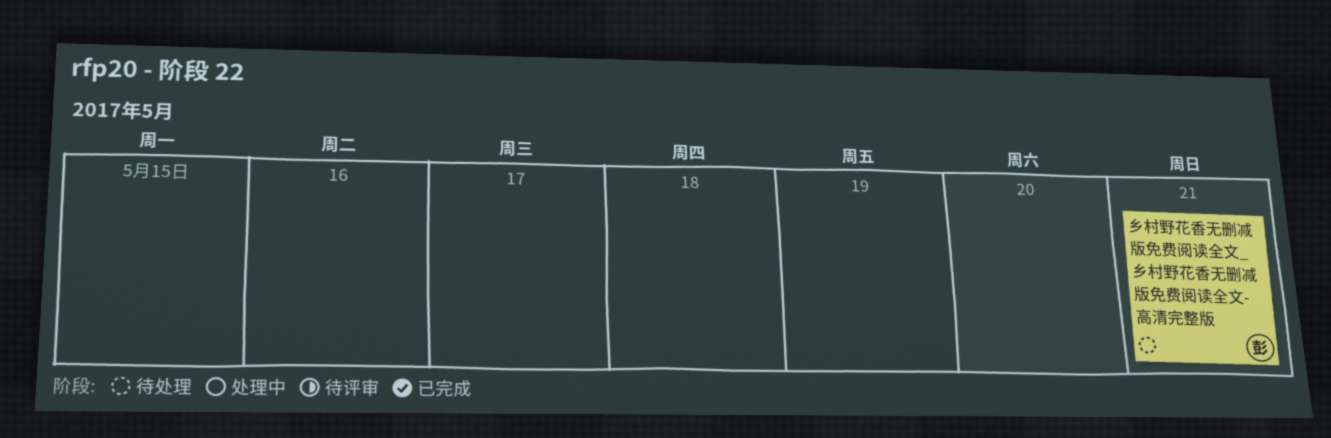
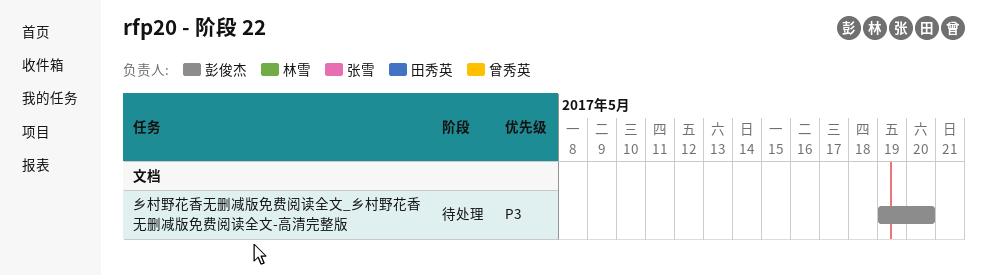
乡村野花香无删减版免费阅读全文_乡村野花香无删减版免费阅读全文-高清完整版, due: May 21 -> May 20

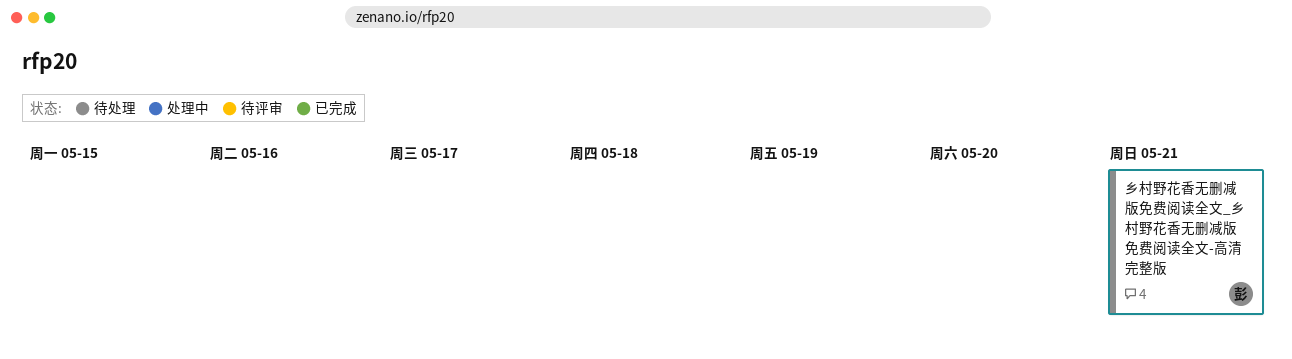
乡村野花香无删减版免费阅读全文_乡村野花香无删减版免费阅读全文-高清完整版, due: May 20 -> May 21

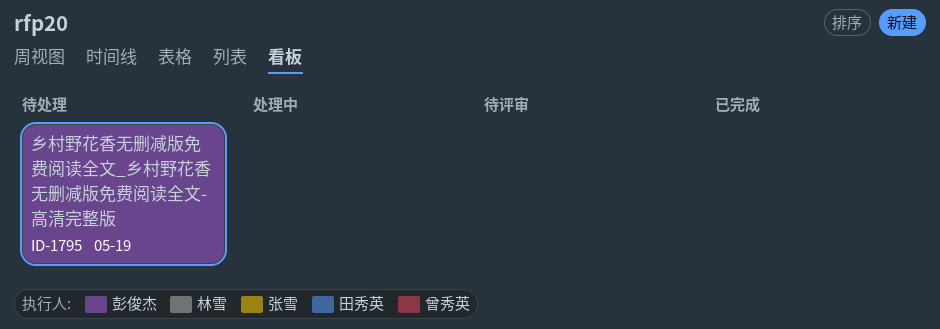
乡村野花香无删减版免费阅读全文_乡村野花香无删减版免费阅读全文-高清完整版, due: May 21 -> May 19

